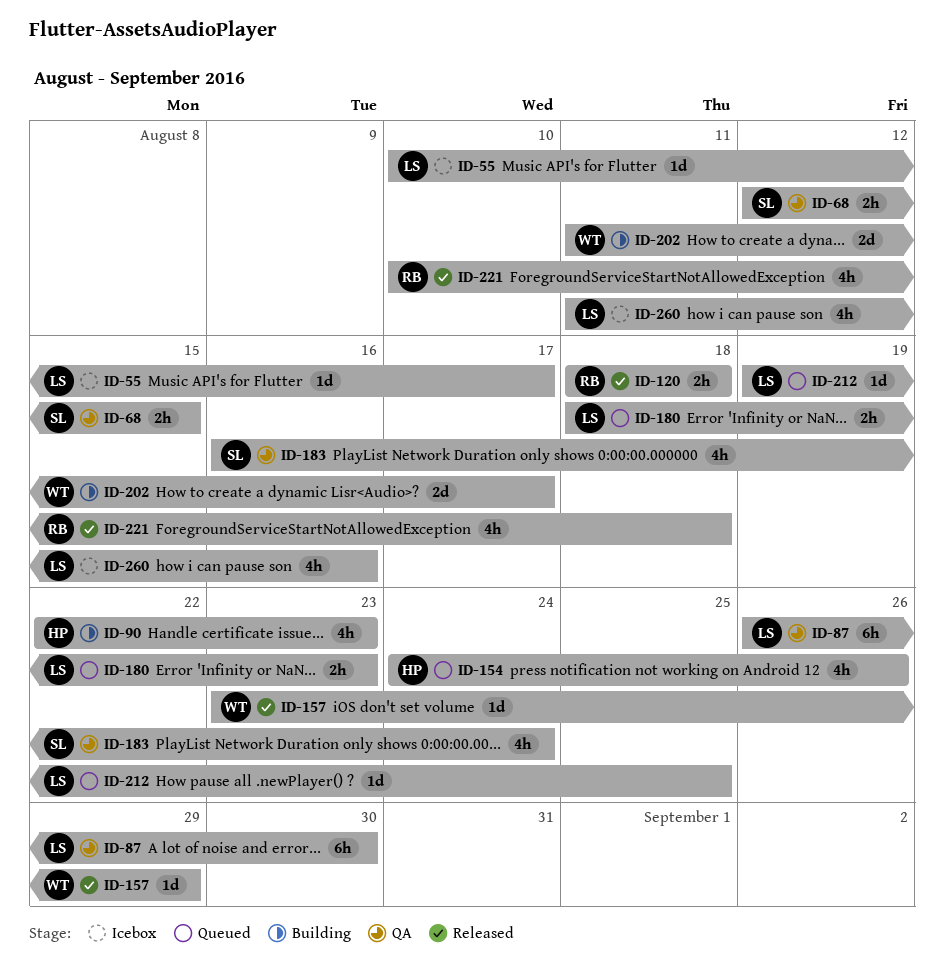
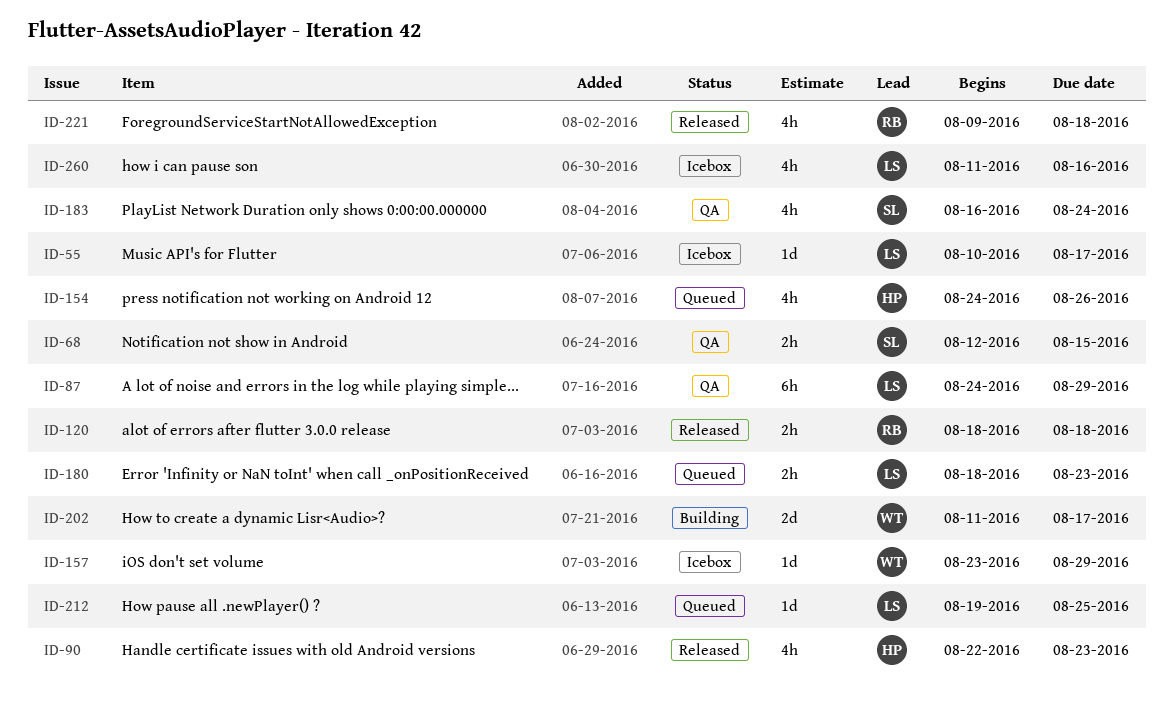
ID-87, start: Aug 26 -> Aug 24
ID-87, due: Aug 30 -> Aug 29
ID-90, status: Building -> Released
ID-157, status: Released -> Icebox
ID-221, start: Aug 10 -> Aug 9

